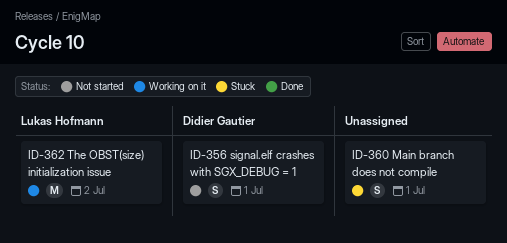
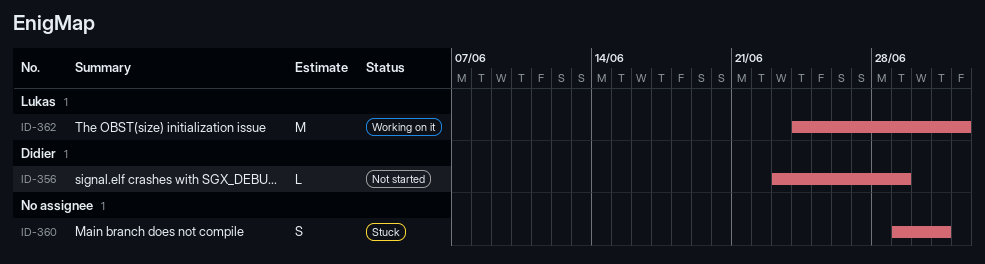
ID-356, estimate: S -> L
ID-356, due: Jul 1 -> Jun 29

